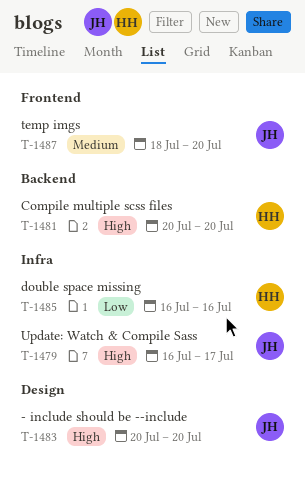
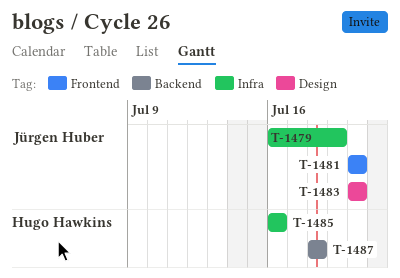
T-1479, due: Jul 17 -> Jul 19
T-1481, owner: Hugo Hawkins -> Jürgen Huber
T-1481, label: Backend -> Frontend
T-1487, owner: Jürgen Huber -> Hugo Hawkins
T-1487, label: Frontend -> Backend
T-1487, due: Jul 20 -> Jul 18

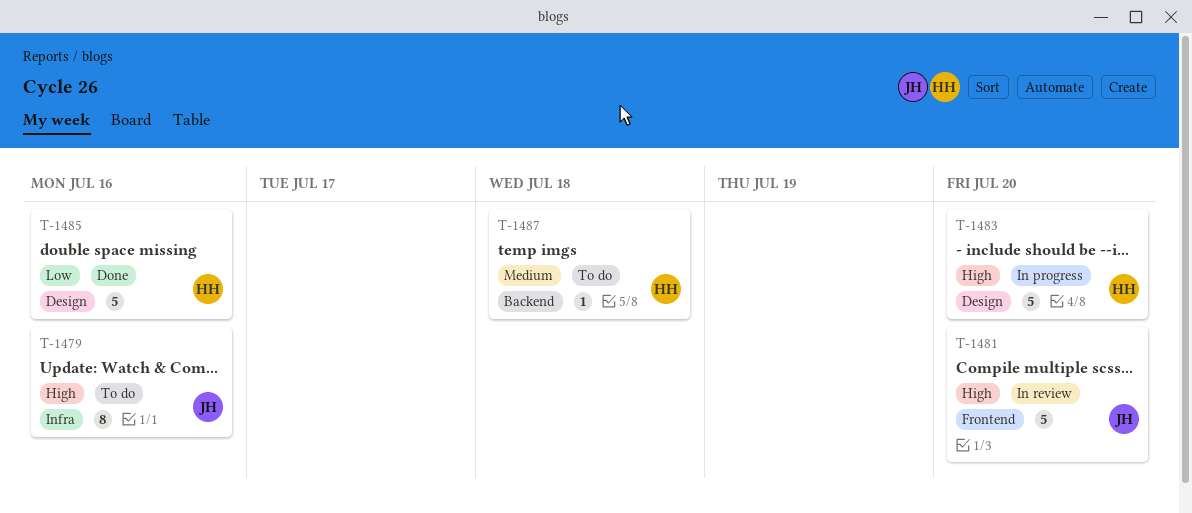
T-1479, due: Jul 19 -> Jul 16
T-1483, owner: Jürgen Huber -> Hugo Hawkins
T-1485, label: Infra -> Design

